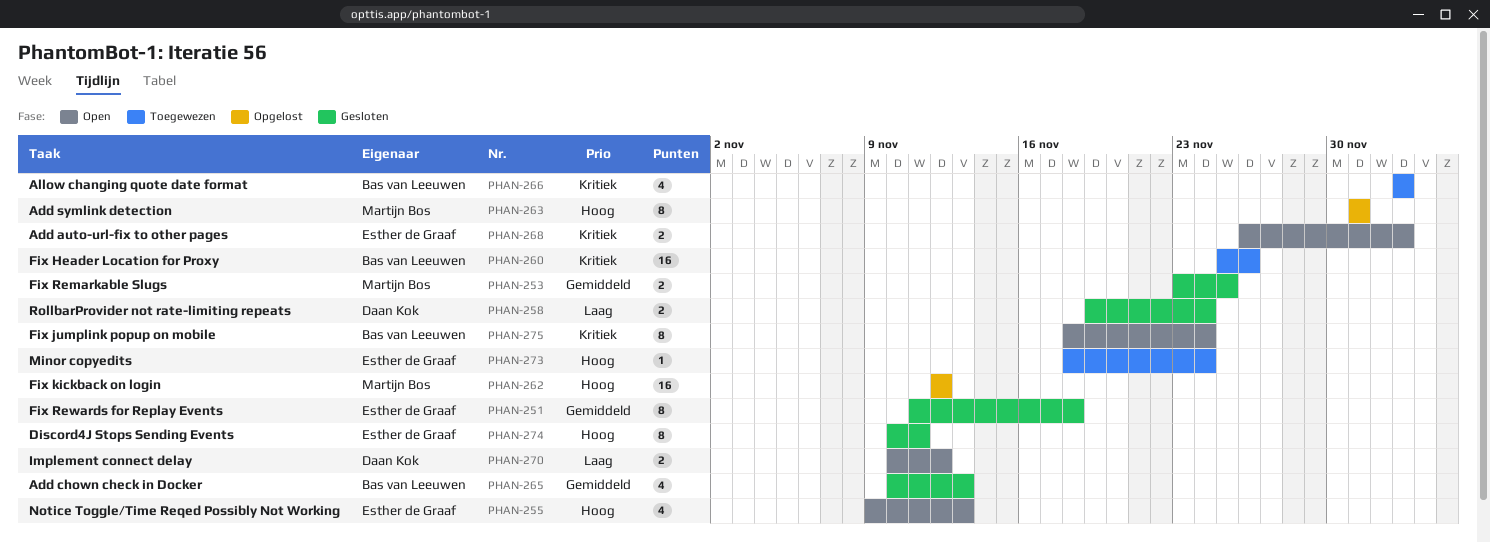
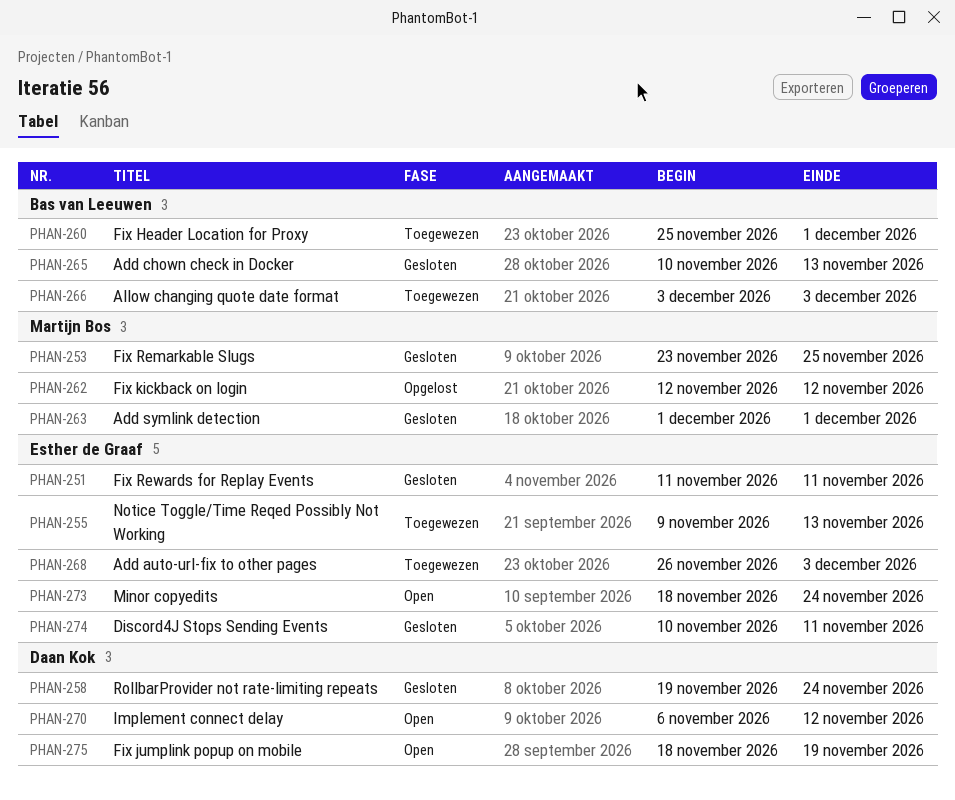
PHAN-251, due: Nov 18 -> Nov 11
PHAN-255, status: Open -> Toegewezen
PHAN-260, due: Nov 26 -> Dec 1
PHAN-263, status: Opgelost -> Gesloten
PHAN-268, status: Open -> Toegewezen
PHAN-270, start: Nov 10 -> Nov 6
PHAN-273, status: Toegewezen -> Open
PHAN-275, owner: Bas van Leeuwen -> Daan Kok
PHAN-275, due: Nov 24 -> Nov 19

